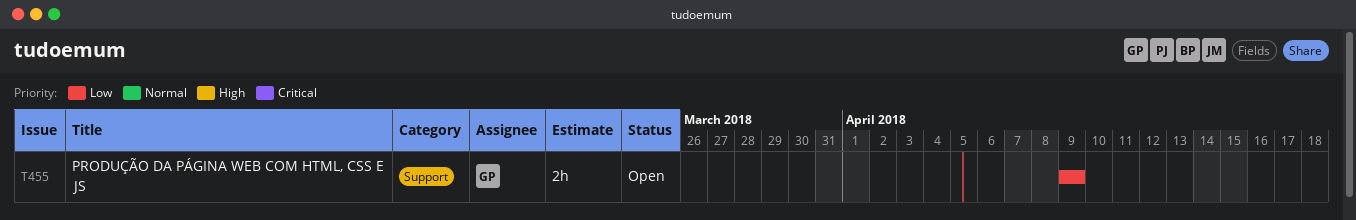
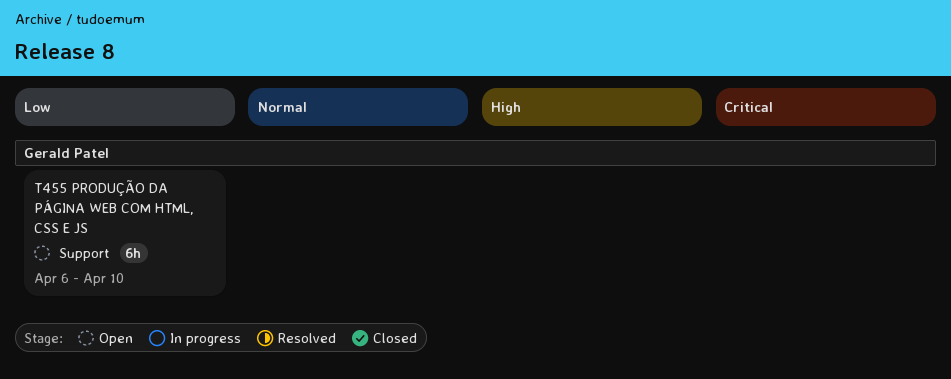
T455, estimate: 2h -> 6h
T455, start: Apr 9 -> Apr 6
T455, due: Apr 9 -> Apr 10

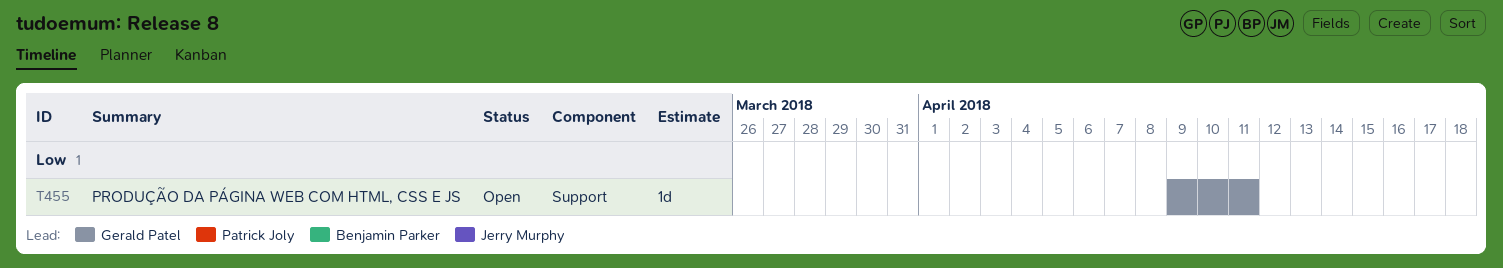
T455, estimate: 6h -> 1d
T455, start: Apr 6 -> Apr 9
T455, due: Apr 10 -> Apr 11

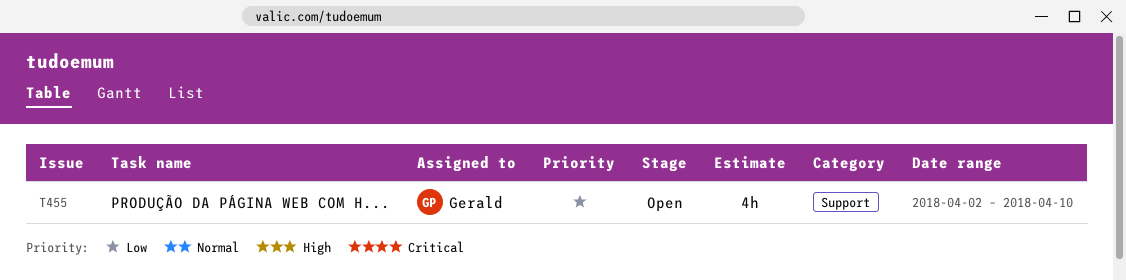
T455, estimate: 1d -> 4h
T455, start: Apr 9 -> Apr 2
T455, due: Apr 11 -> Apr 10

